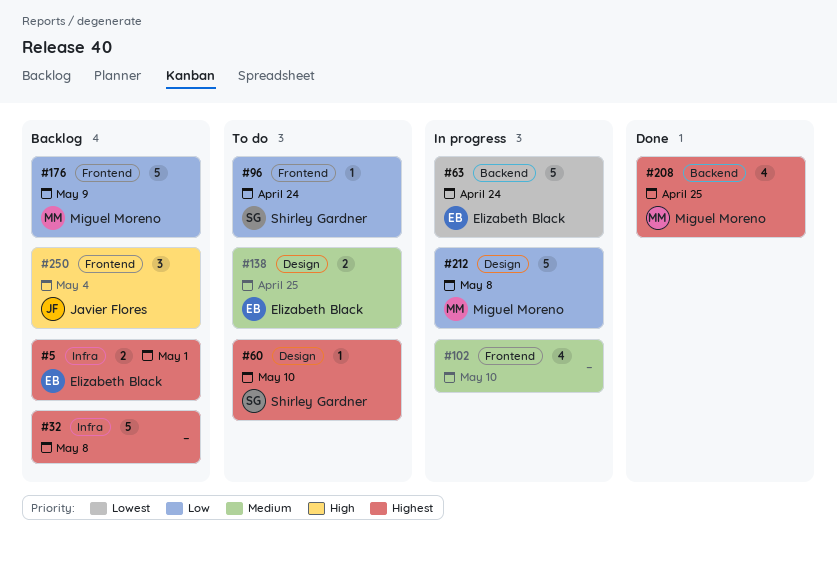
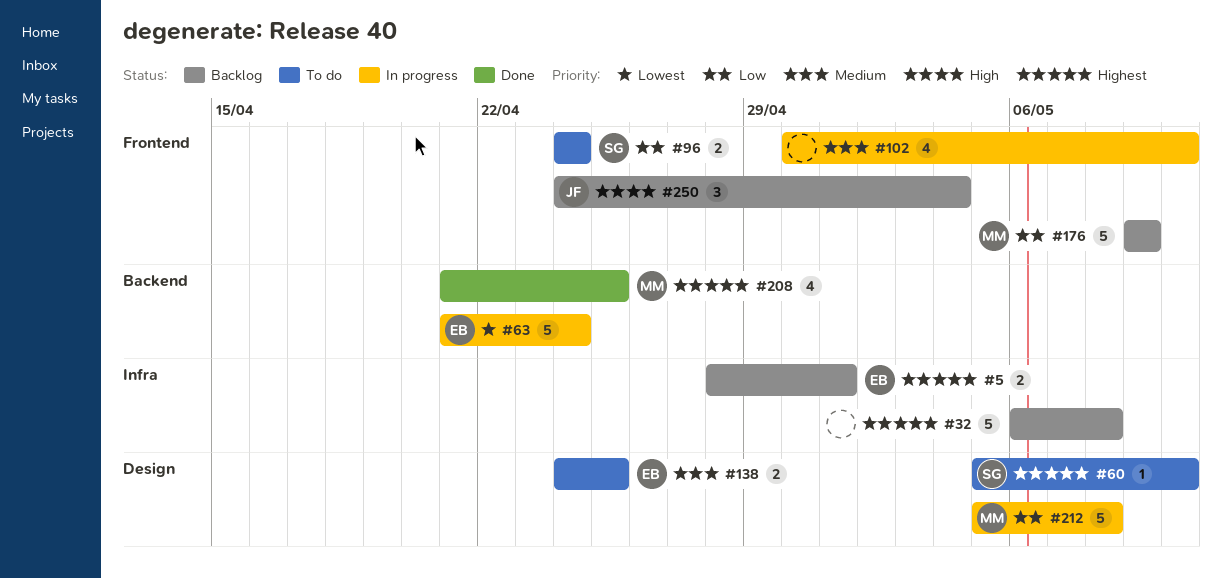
#96, estimate: 1 -> 2

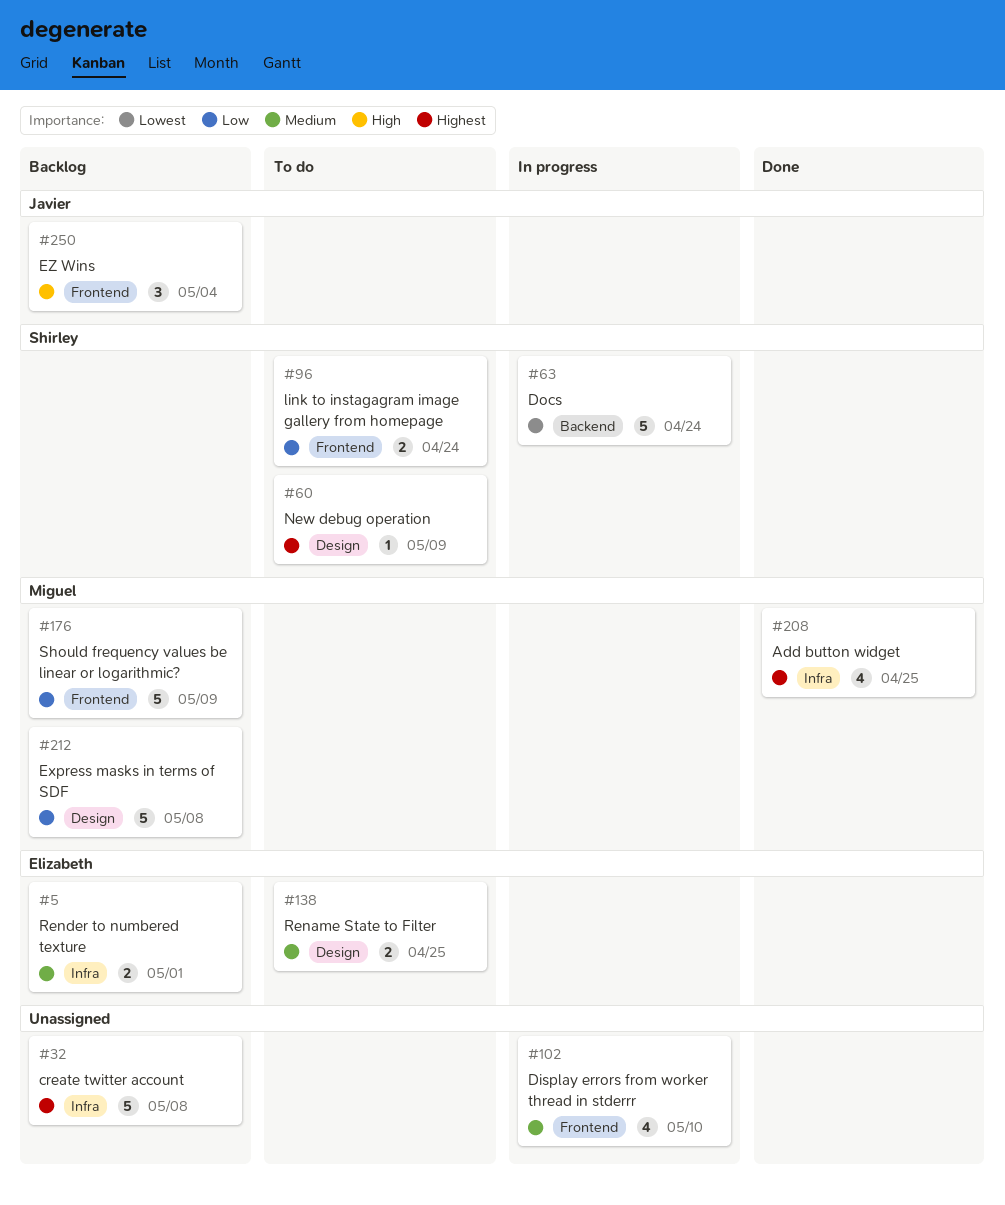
#5, priority: Highest -> Medium
#60, due: May 10 -> May 9
#63, owner: Elizabeth -> Shirley
#208, label: Backend -> Infra
#212, status: In progress -> Backlog

